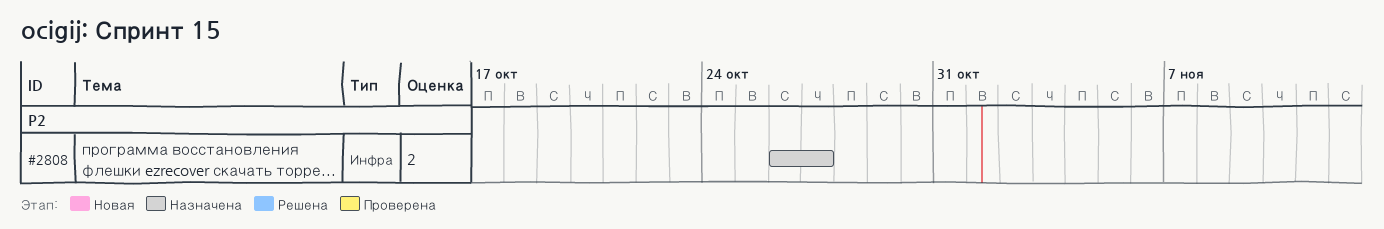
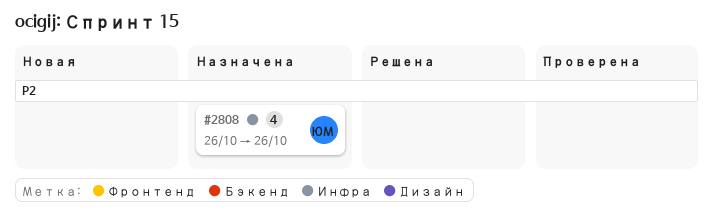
#2808, estimate: 2 -> 4
#2808, due: Oct 27 -> Oct 26

